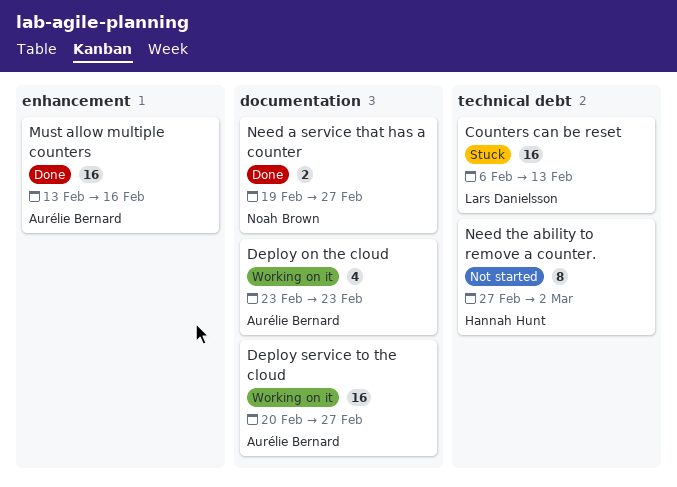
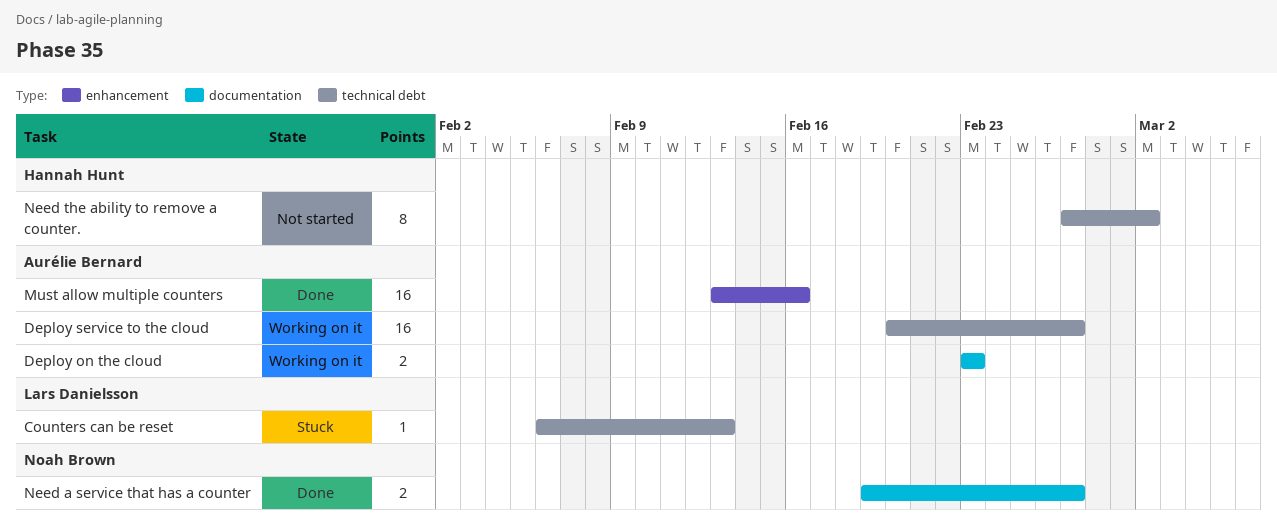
Counters can be reset, estimate: 16 -> 1
Deploy on the cloud, estimate: 4 -> 2
Deploy service to the cloud, label: documentation -> technical debt

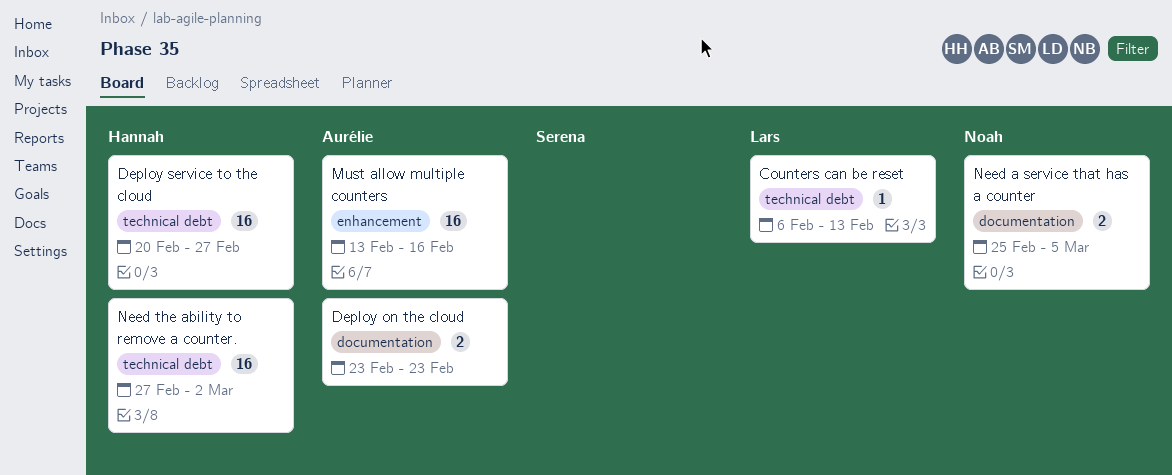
Deploy service to the cloud, owner: Aurélie Bernard -> Hannah Hunt
Need a service that has a counter, start: Feb 19 -> Feb 25
Need a service that has a counter, due: Feb 27 -> Mar 5
Need the ability to remove a counter., estimate: 8 -> 16

